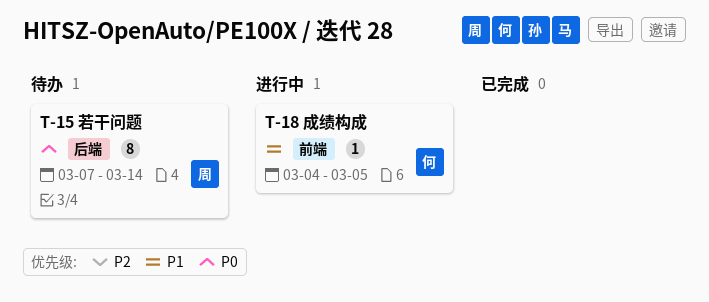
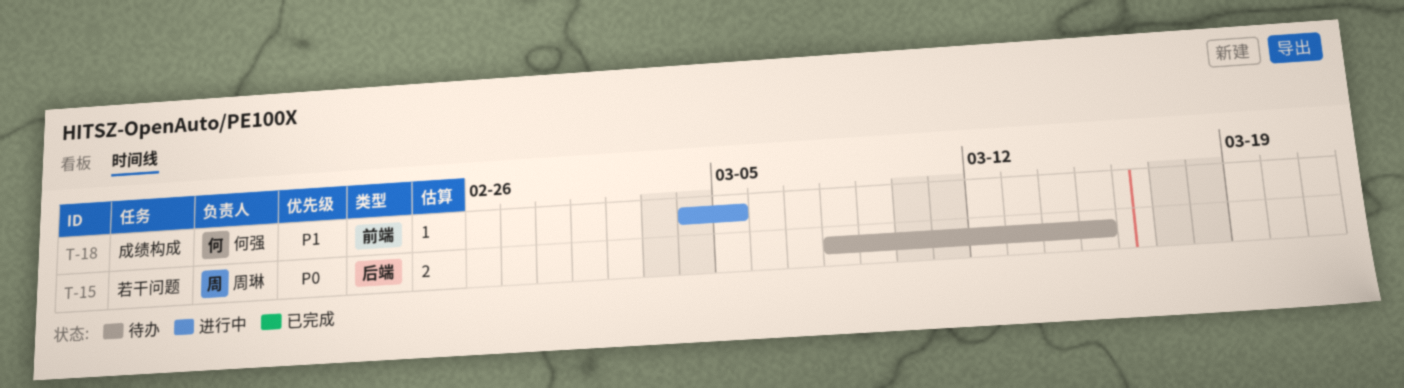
T-15, estimate: 8 -> 2
T-15, start: Mar 7 -> Mar 8
T-15, due: Mar 14 -> Mar 15

